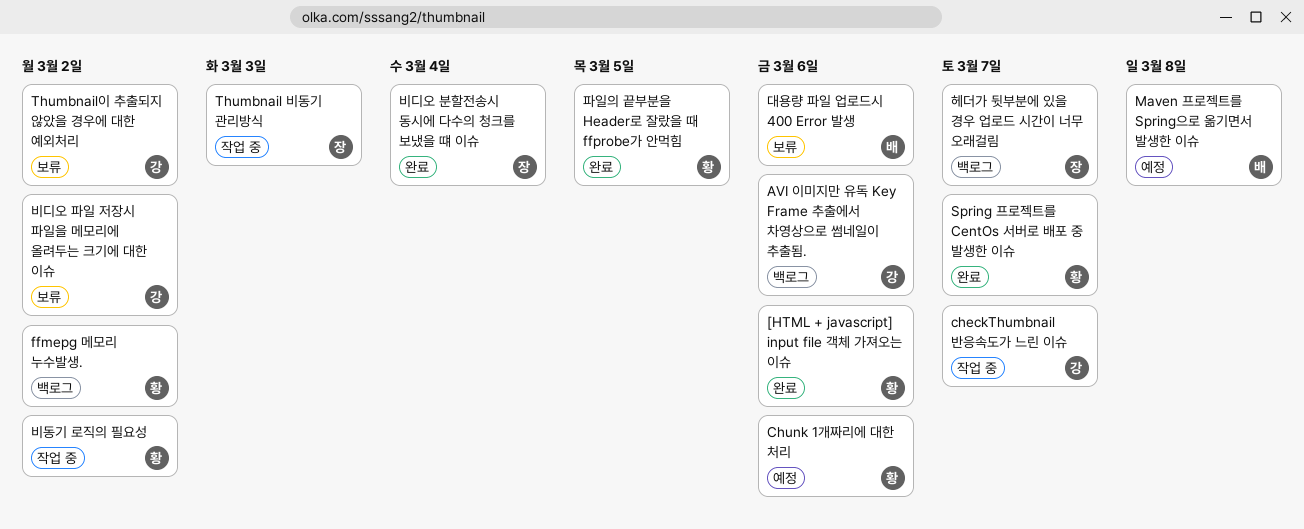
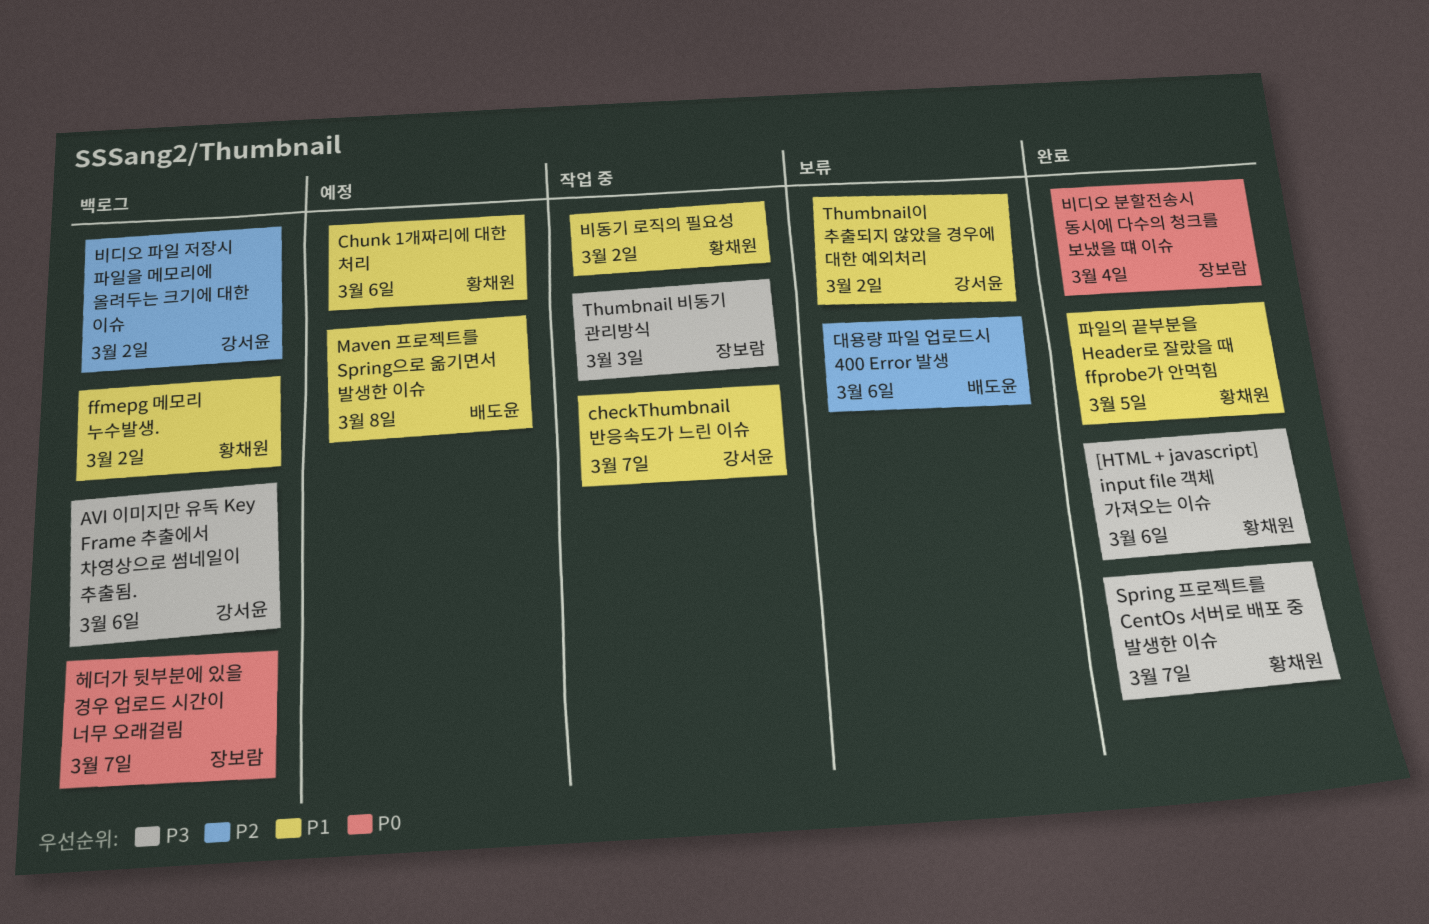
비디오 파일 저장시 파일을 메모리에 올려두는 크기에 대한 이슈, status: 보류 -> 백로그

